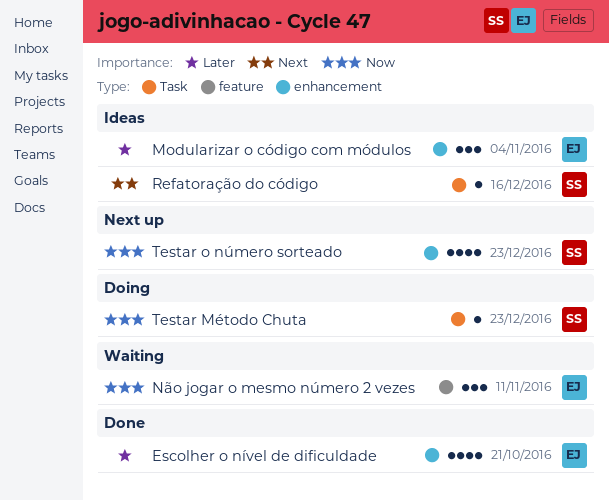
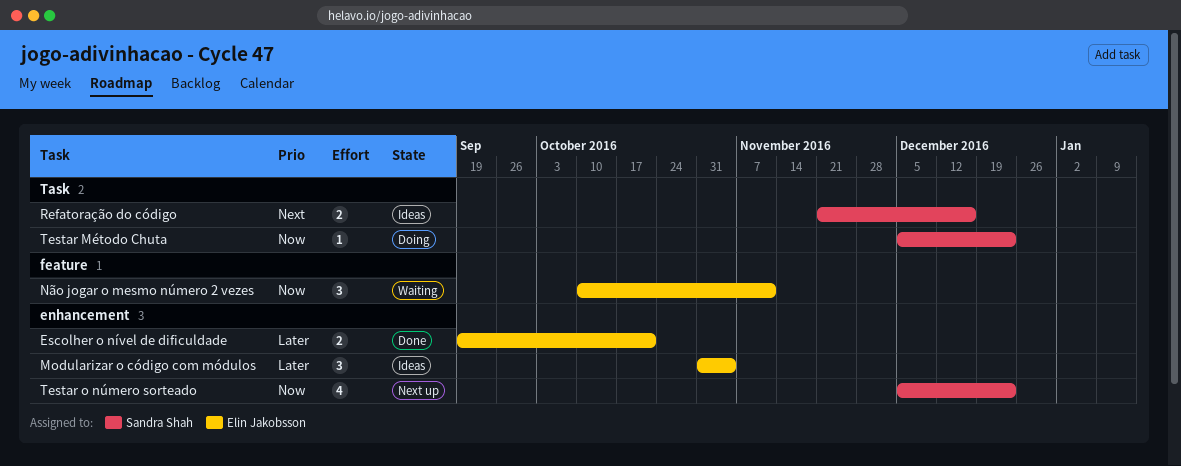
Escolher o nível de dificuldade, estimate: 4 -> 2
Refatoração do código, estimate: 1 -> 2

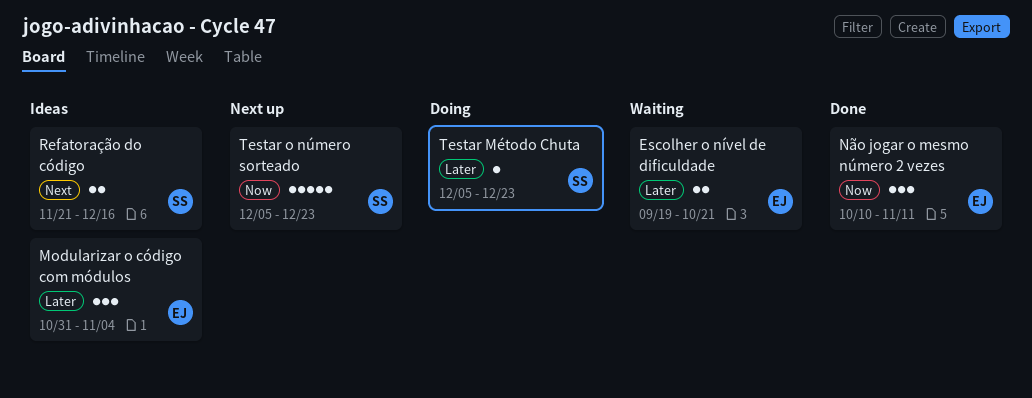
Escolher o nível de dificuldade, status: Done -> Waiting
Não jogar o mesmo número 2 vezes, status: Waiting -> Done
Testar Método Chuta, priority: Now -> Later
Testar o número sorteado, estimate: 4 -> 5

